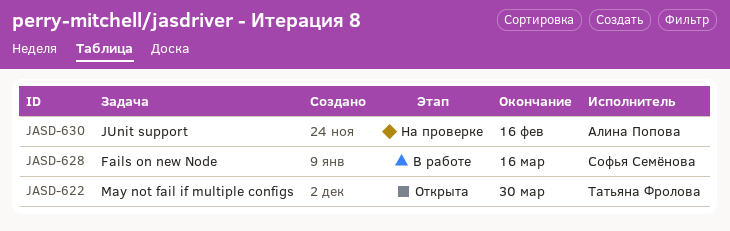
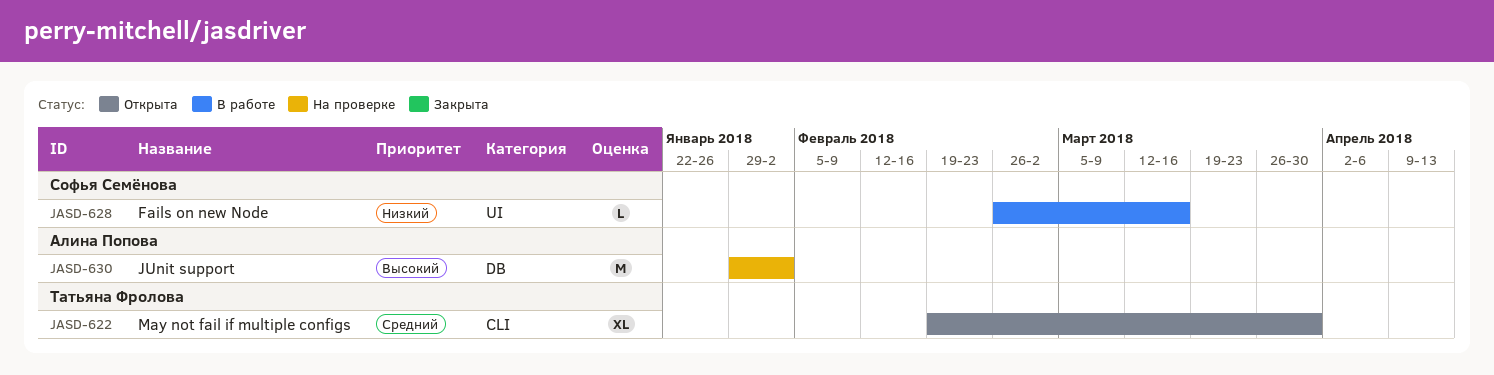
JASD-630, due: Feb 16 -> Feb 2

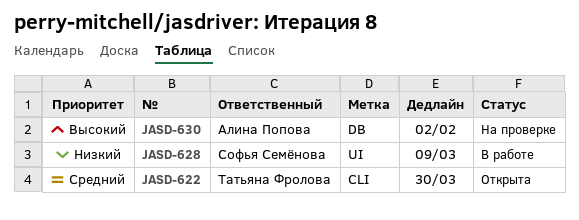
JASD-628, due: Mar 16 -> Mar 9

